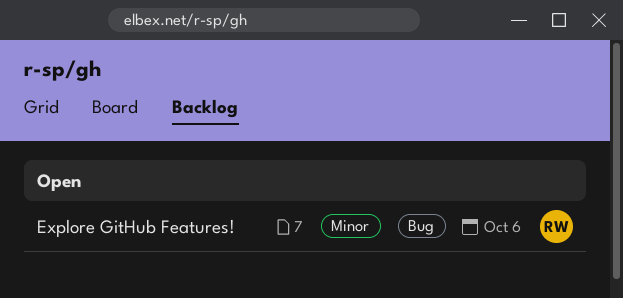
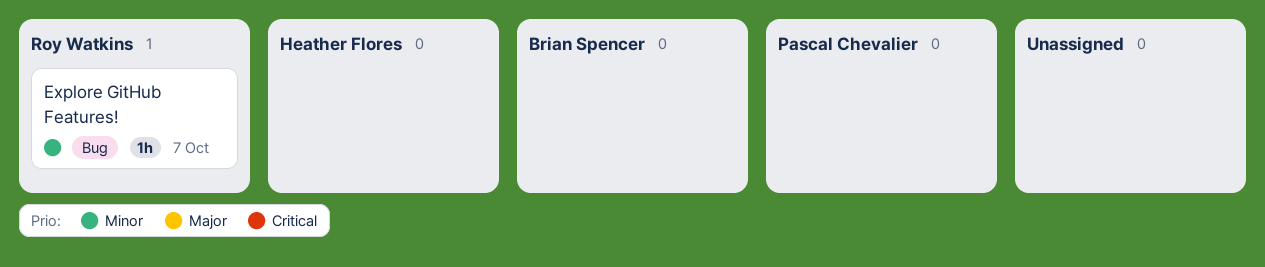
Explore GitHub Features!, due: Oct 6 -> Oct 7

